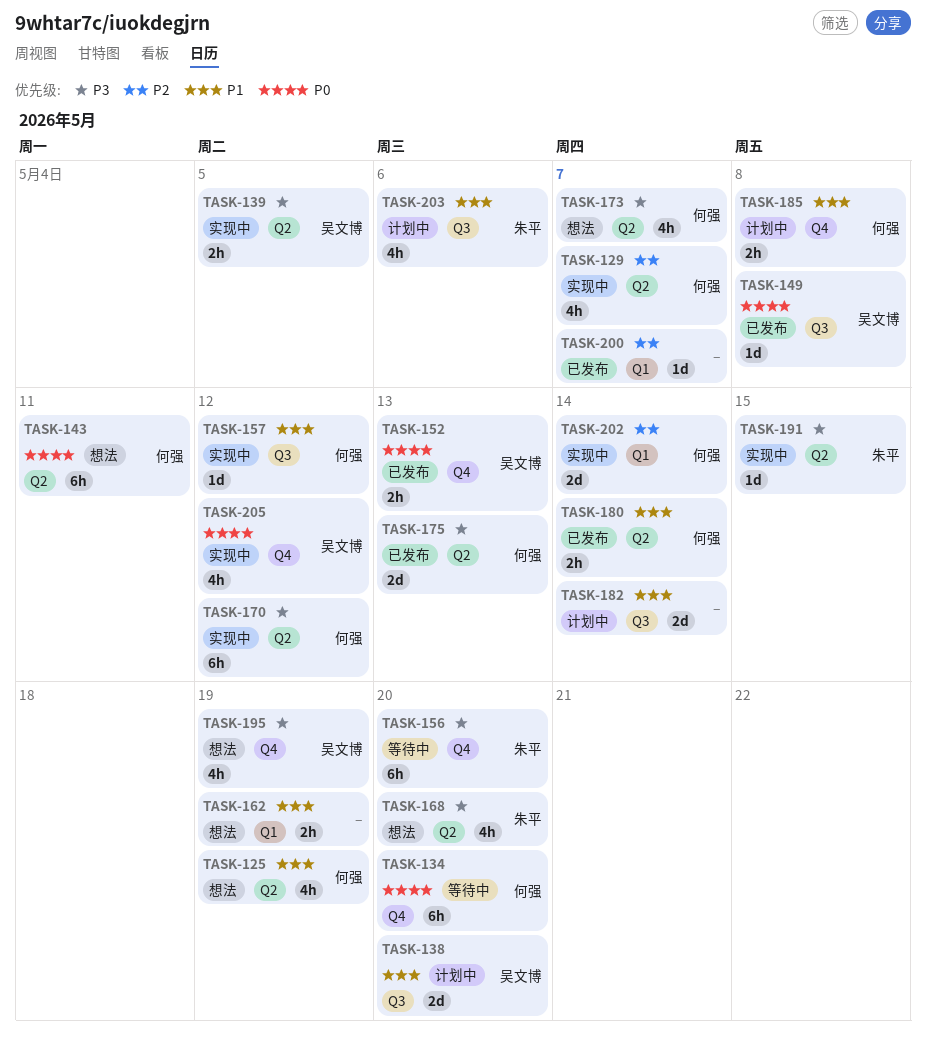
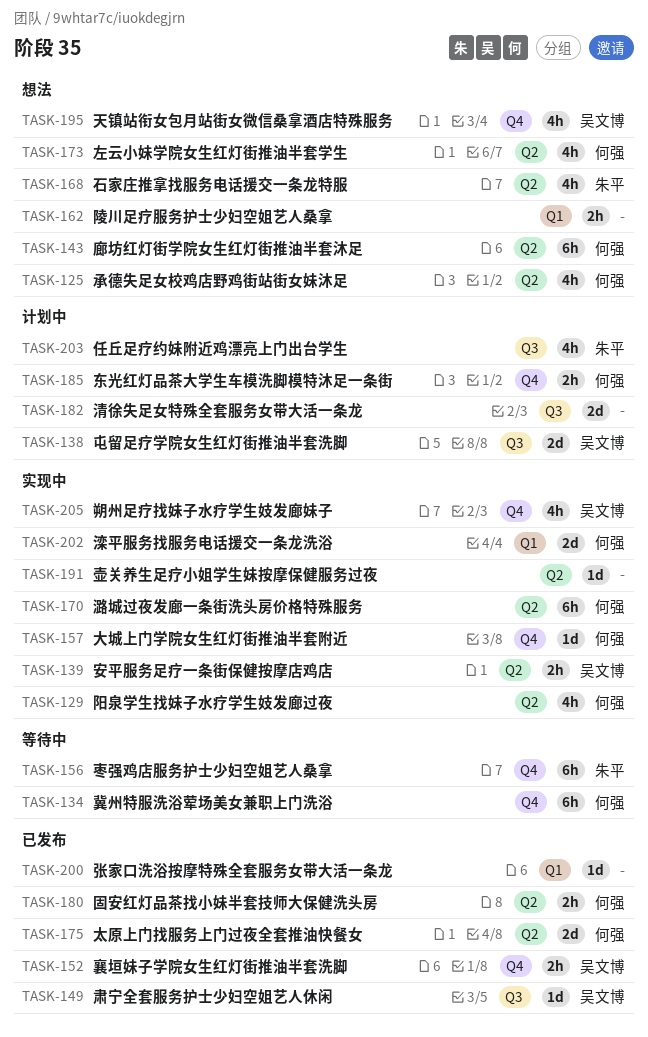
TASK-157, label: Q3 -> Q4
TASK-191, owner: 朱平 -> none

